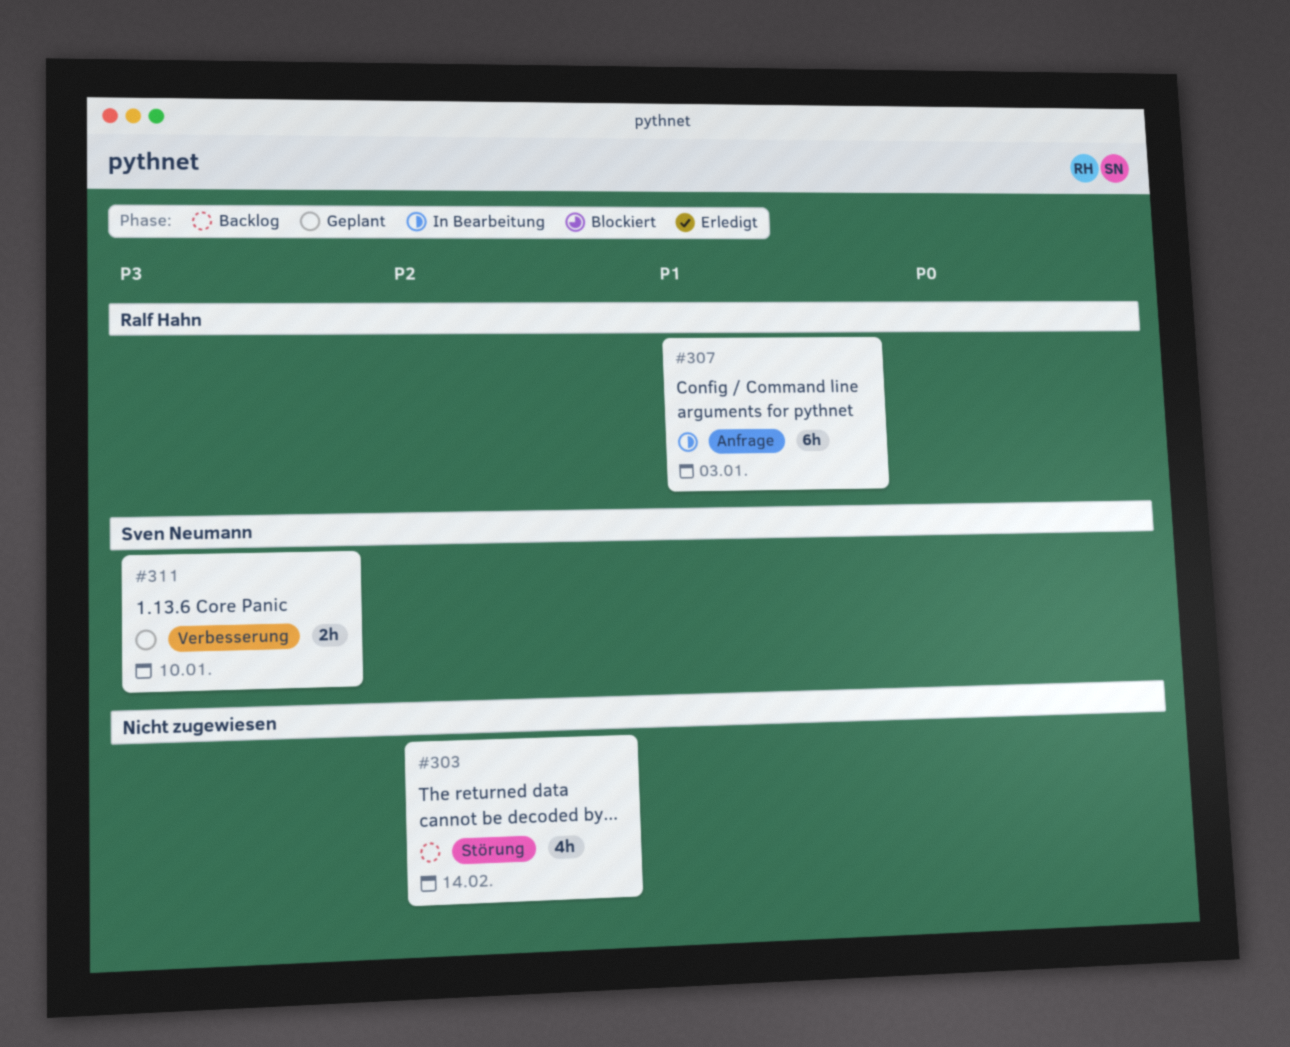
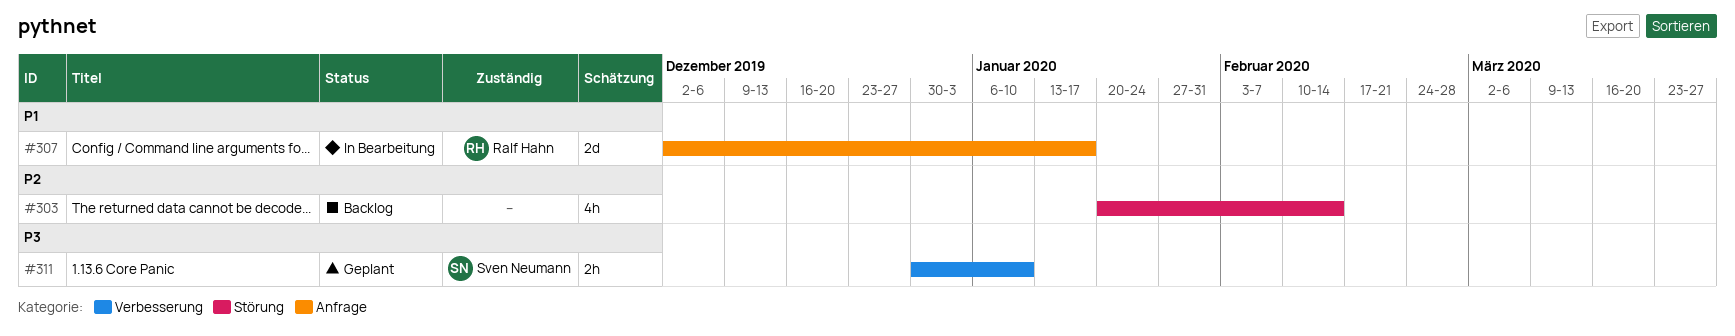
#307, estimate: 6h -> 2d
#307, due: Jan 3 -> Jan 17

